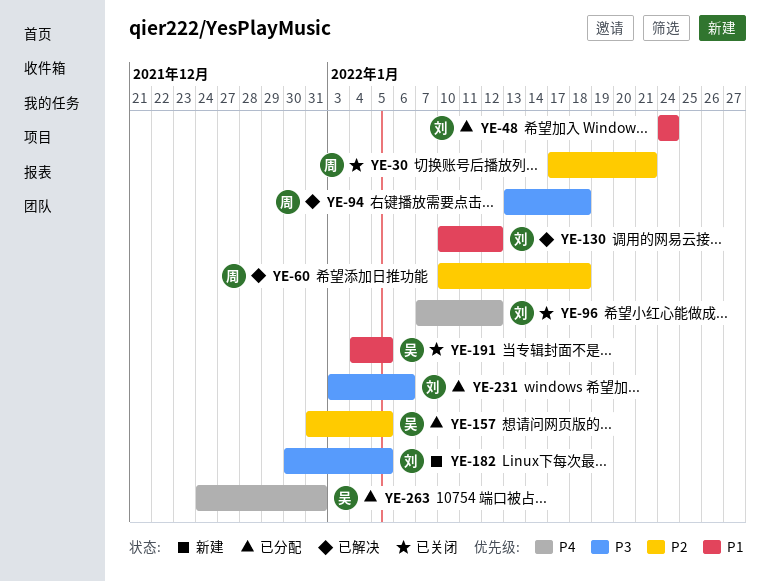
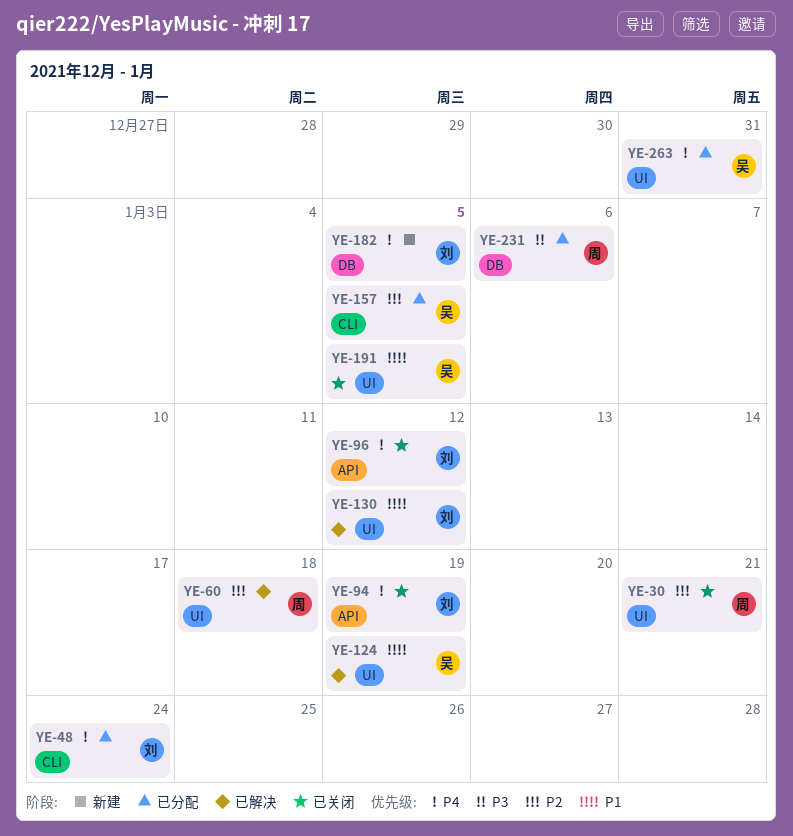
YE-48, priority: P1 -> P4
YE-94, status: 已解决 -> 已关闭
YE-94, owner: 周 -> 刘
YE-94, priority: P3 -> P4
YE-94, due: Jan 18 -> Jan 19
YE-124: none -> present
YE-182, priority: P3 -> P4
YE-231, owner: 刘 -> 周

